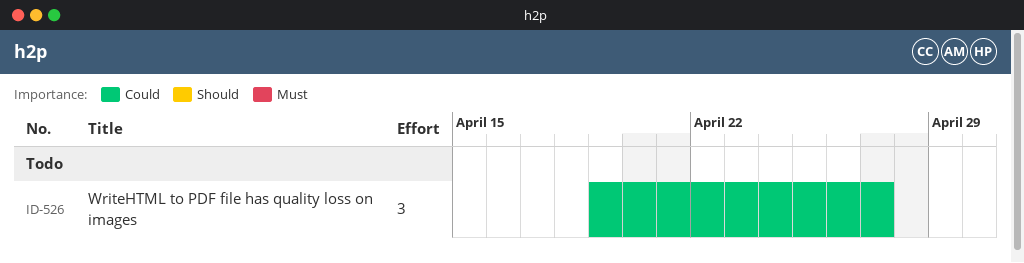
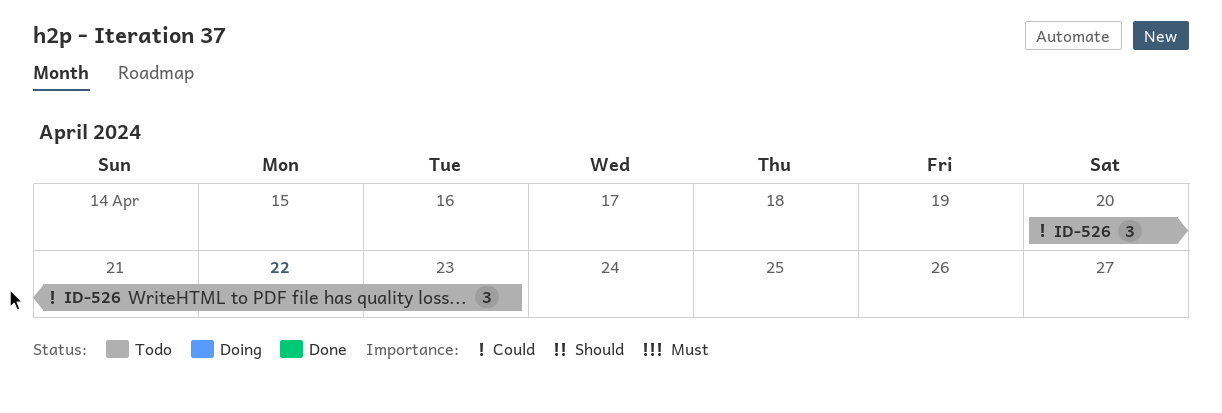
ID-526, start: Apr 19 -> Apr 20
ID-526, due: Apr 27 -> Apr 23

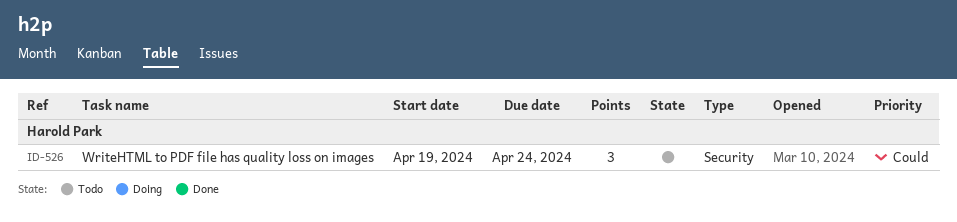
ID-526, start: Apr 20 -> Apr 19
ID-526, due: Apr 23 -> Apr 24

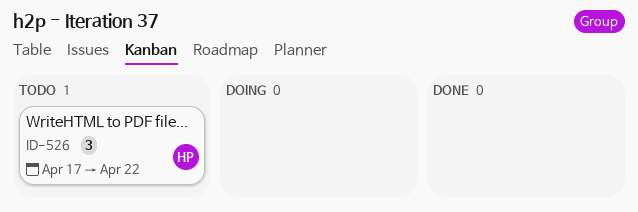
ID-526, start: Apr 19 -> Apr 17
ID-526, due: Apr 24 -> Apr 22

